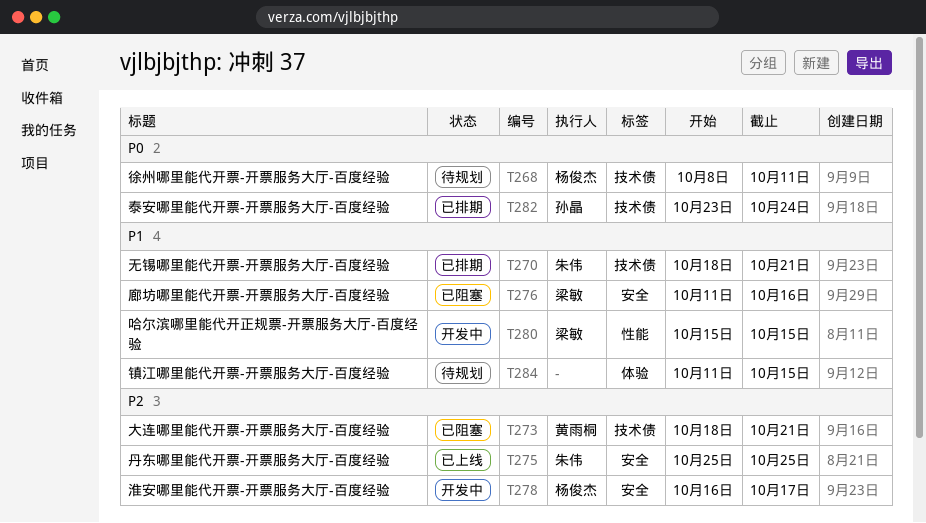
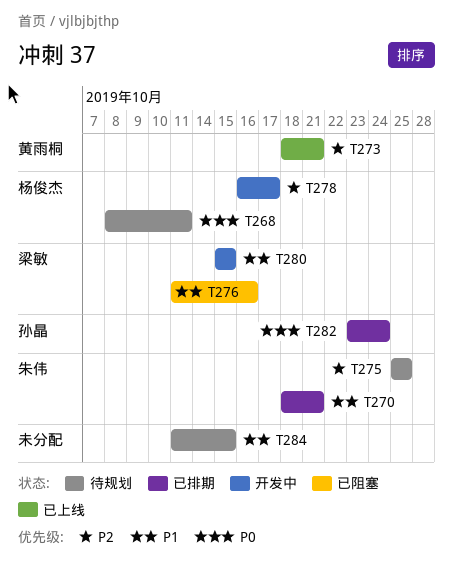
T273, status: 已阻塞 -> 已上线
T275, status: 已上线 -> 待规划

